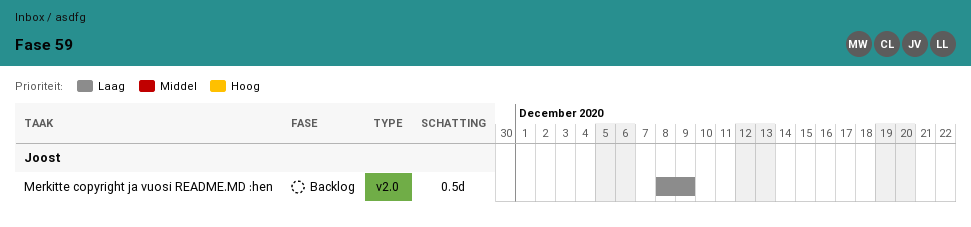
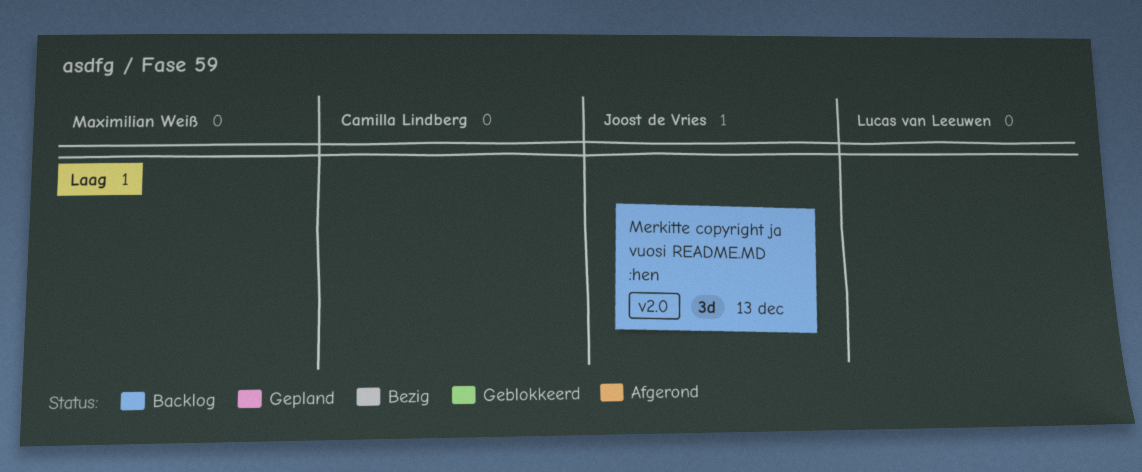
Merkitte copyright ja vuosi README.MD :hen, estimate: 0.5d -> 3d
Merkitte copyright ja vuosi README.MD :hen, due: Dec 9 -> Dec 13

